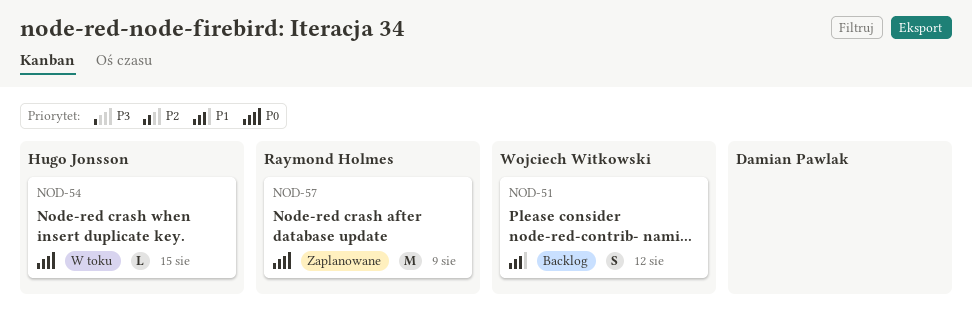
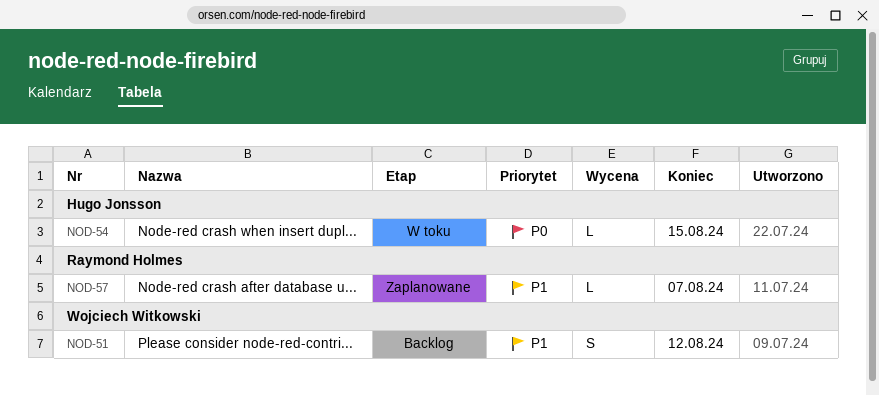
NOD-57, priority: P0 -> P1
NOD-57, estimate: M -> L
NOD-57, due: Aug 9 -> Aug 7

